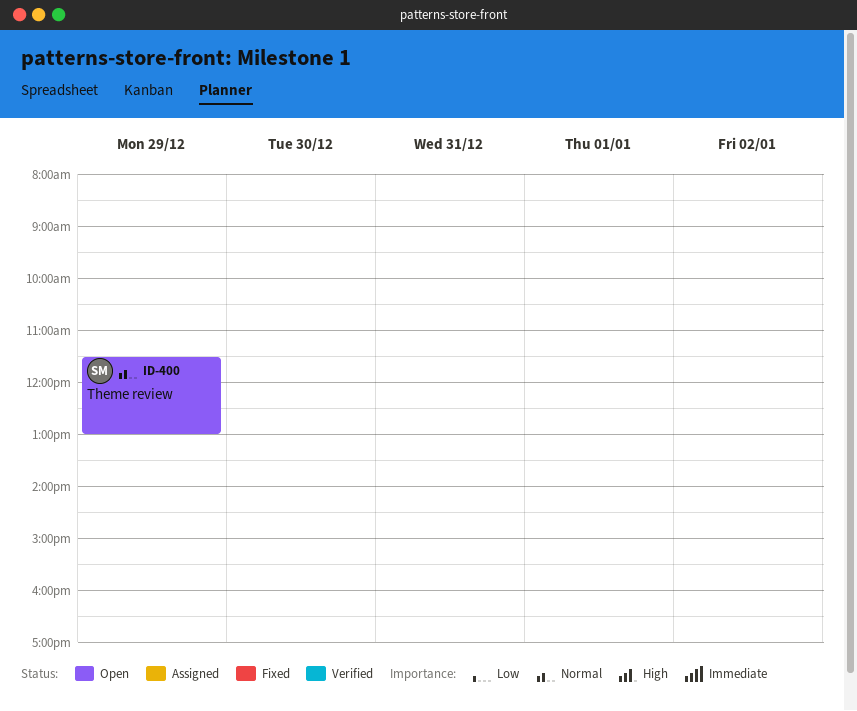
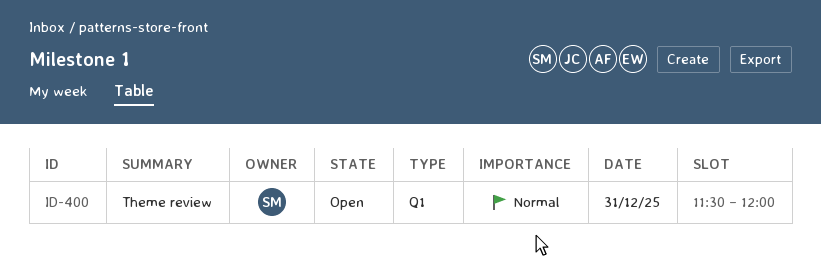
ID-400, day: Dec 29 -> Dec 31
ID-400, ends: 13:00 -> 12:00

